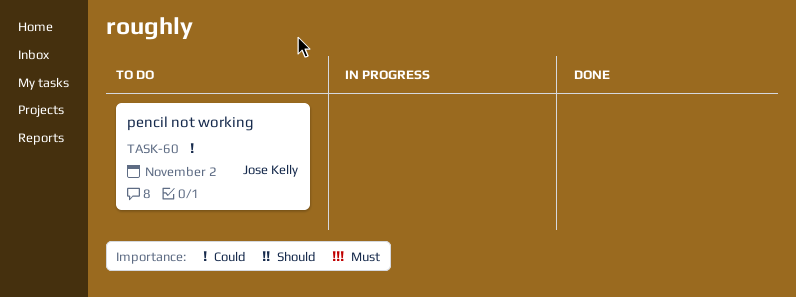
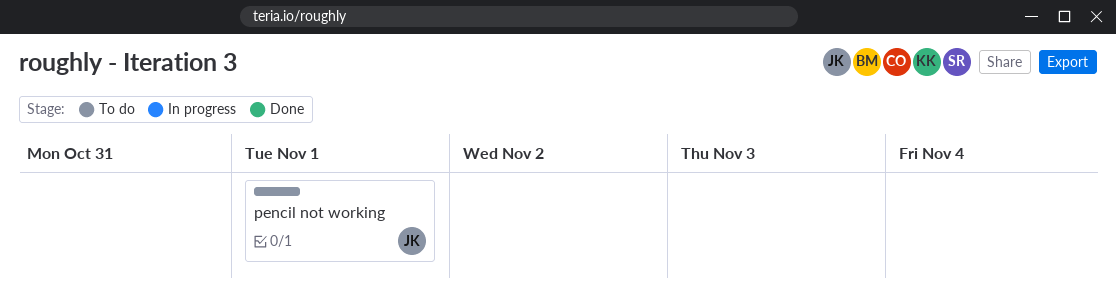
pencil not working, due: Nov 2 -> Nov 1

